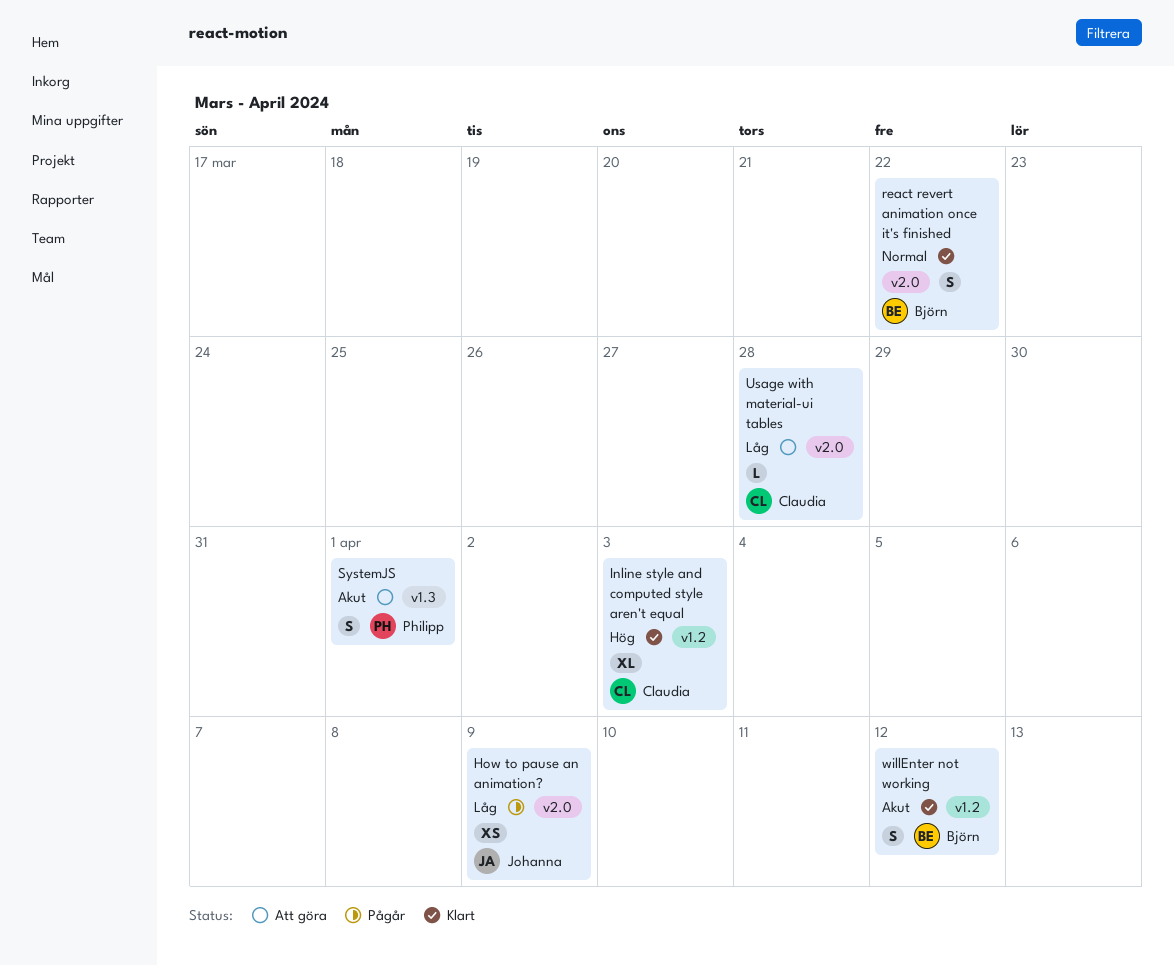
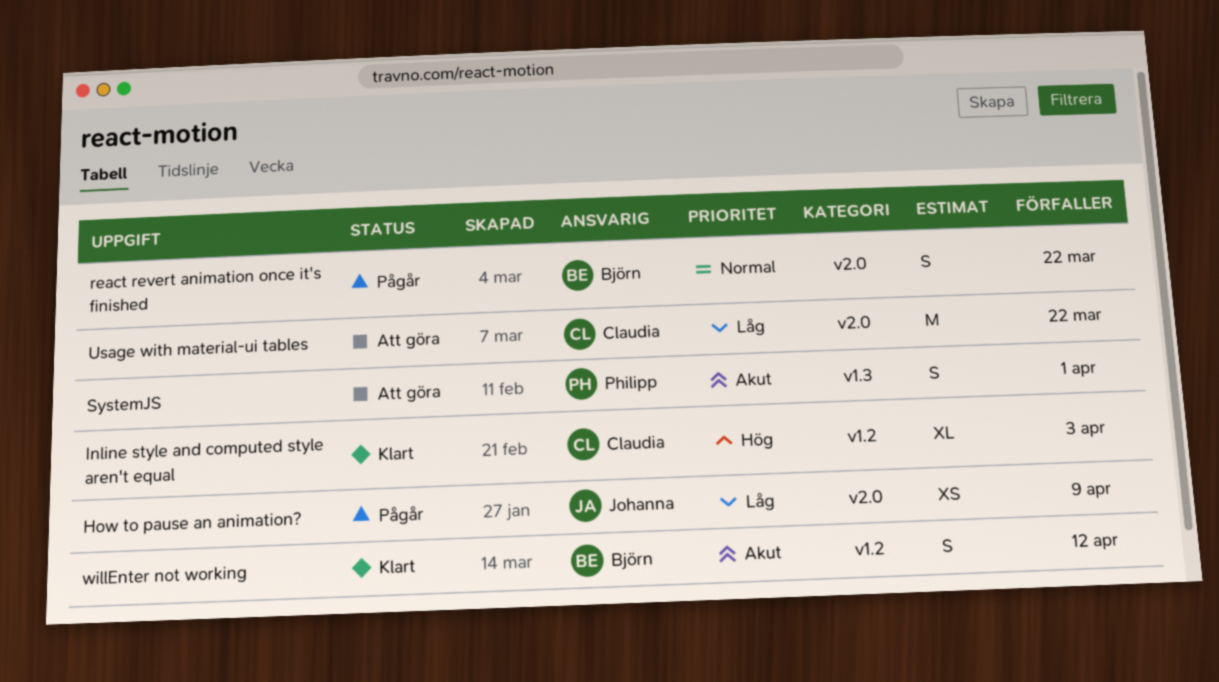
react revert animation once it's finished, status: Klart -> Pågår
Usage with material-ui tables, estimate: L -> M
Usage with material-ui tables, due: Mar 28 -> Mar 22

